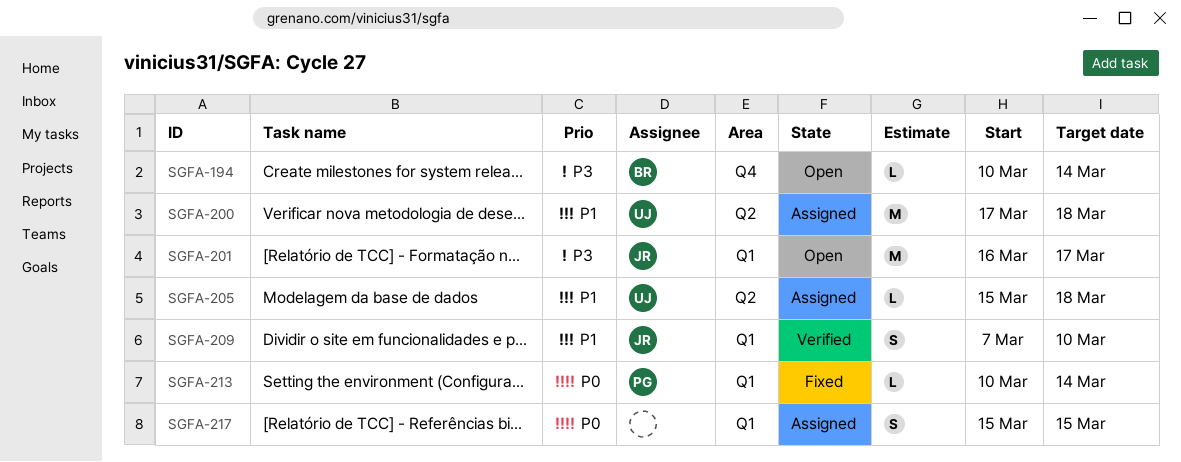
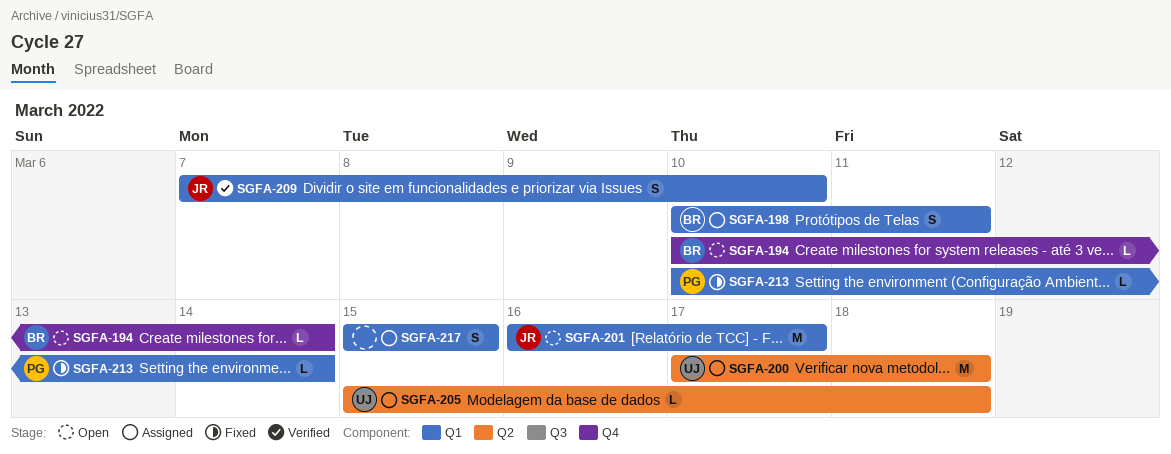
SGFA-198: none -> present

